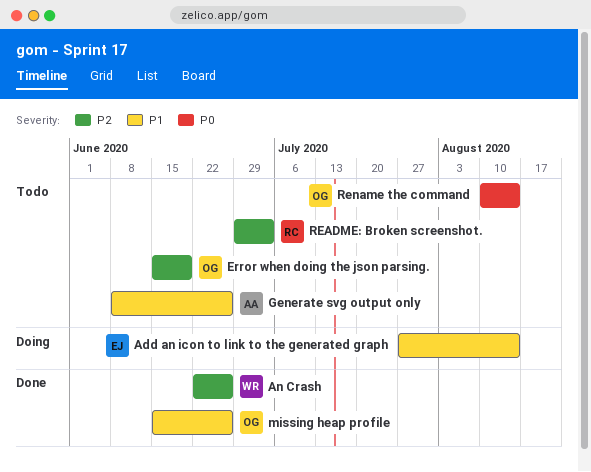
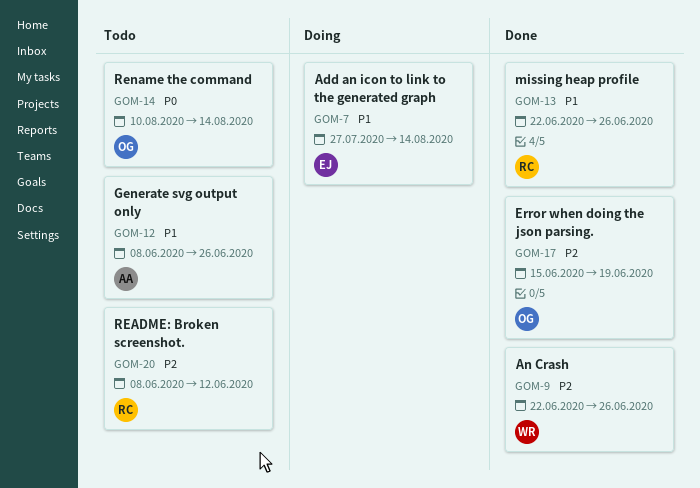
Error when doing the json parsing., status: Todo -> Done
missing heap profile, owner: OG -> RC
missing heap profile, start: Jun 15 -> Jun 22
README: Broken screenshot., start: Jun 29 -> Jun 8
README: Broken screenshot., due: Jul 3 -> Jun 12

